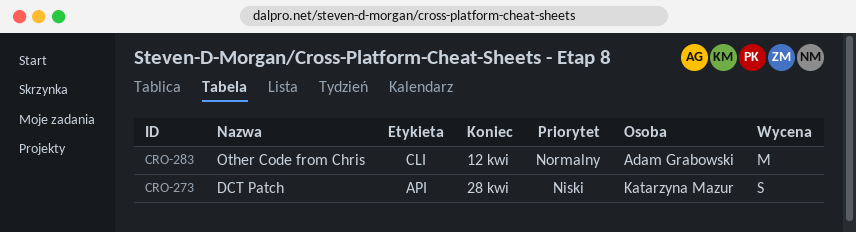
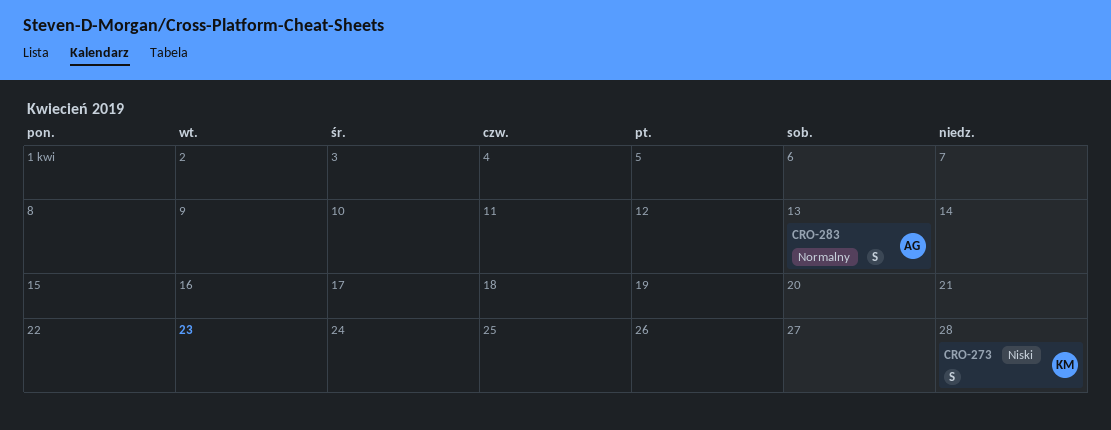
CRO-283, estimate: M -> S
CRO-283, due: Apr 12 -> Apr 13

